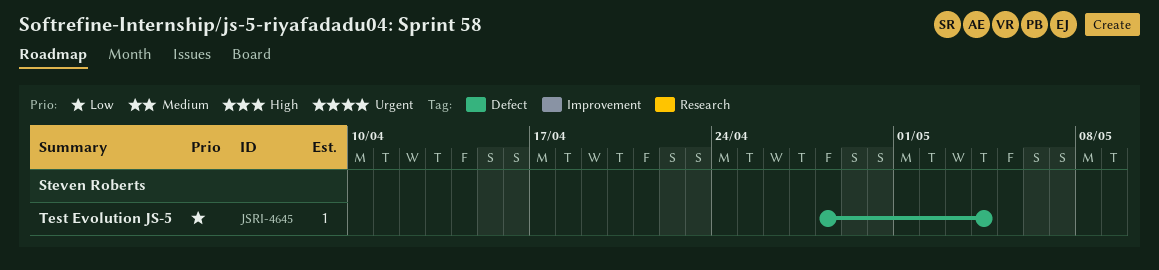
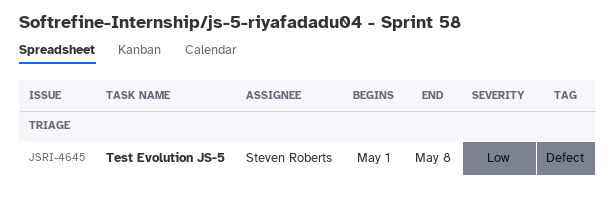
JSRI-4645, start: Apr 28 -> May 1
JSRI-4645, due: May 4 -> May 8

